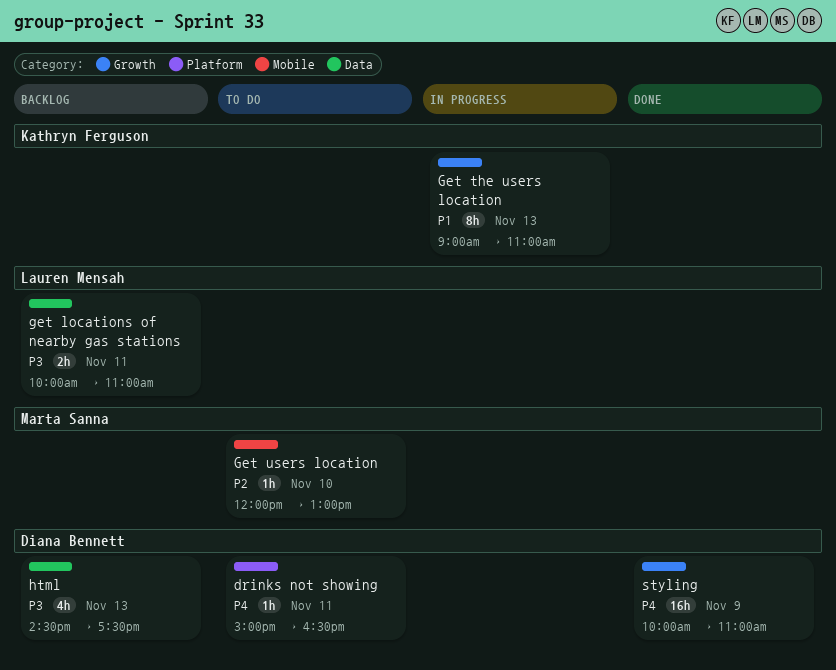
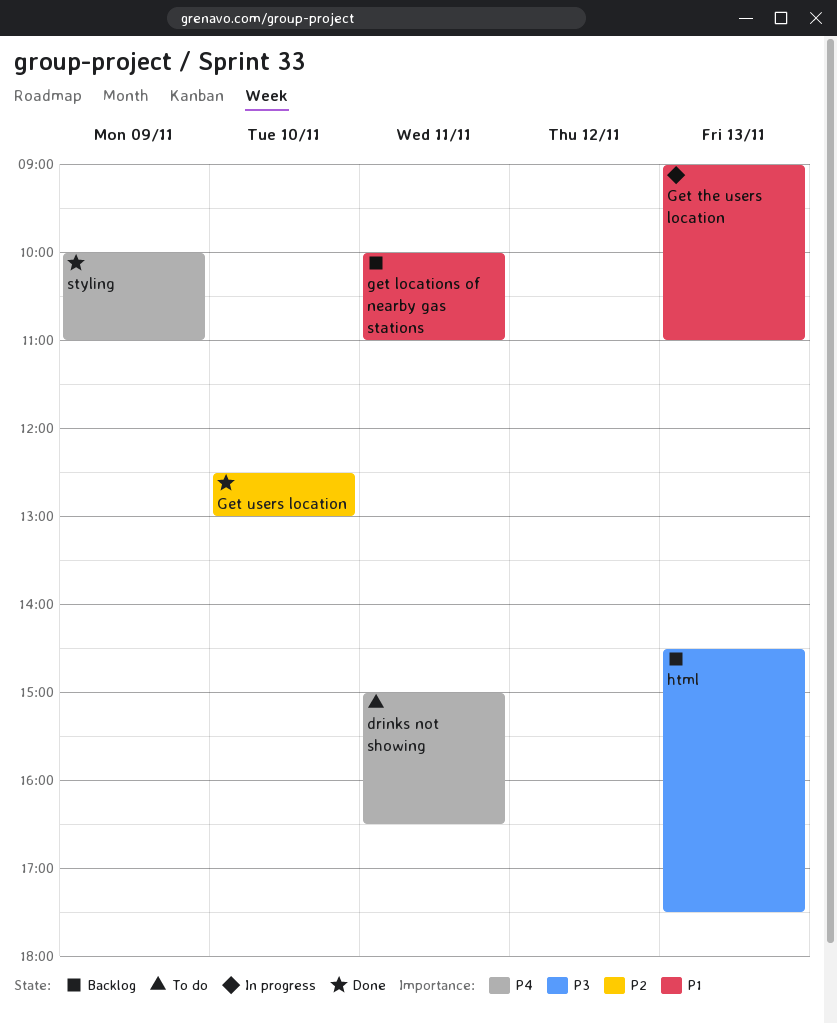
get locations of nearby gas stations, priority: P3 -> P1
Get users location, status: To do -> Done
Get users location, begins: 12:00 -> 12:30

